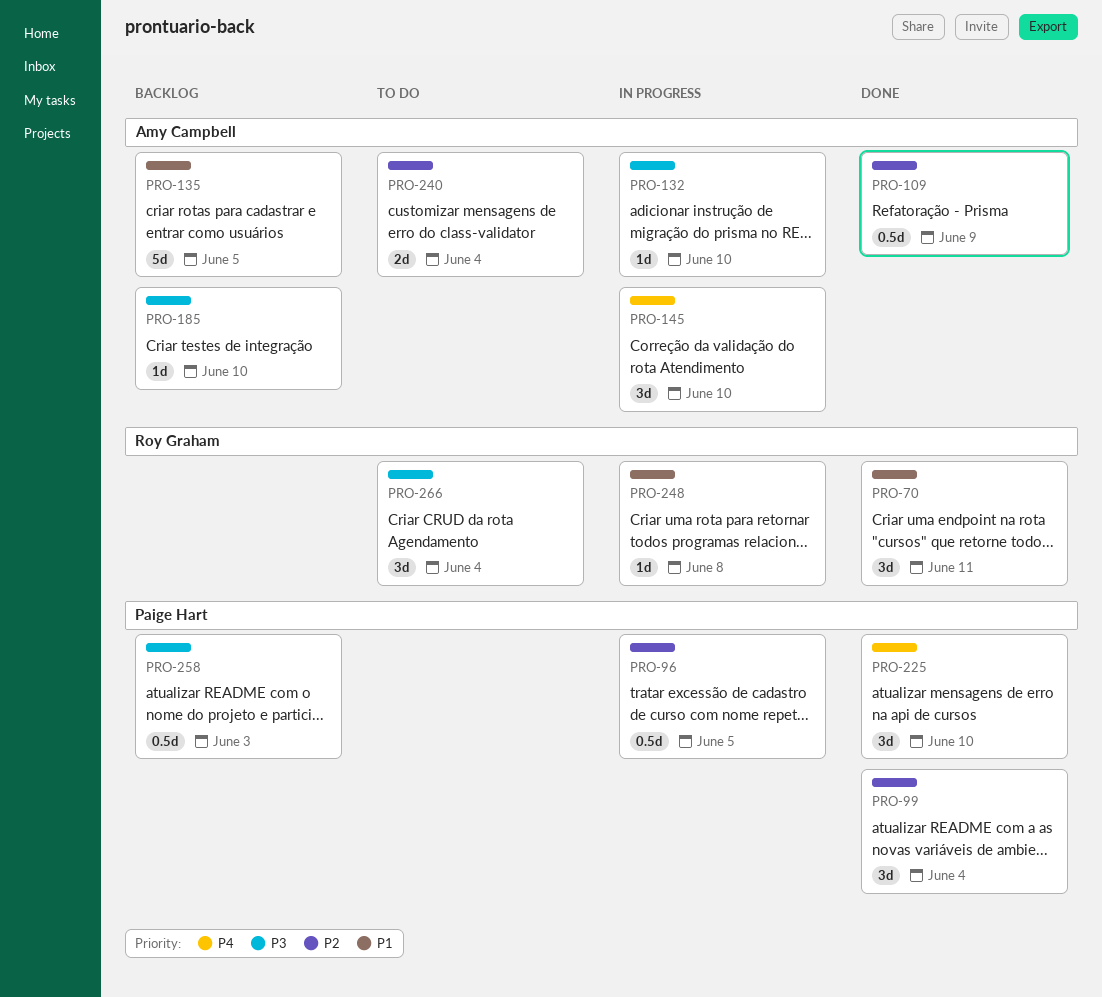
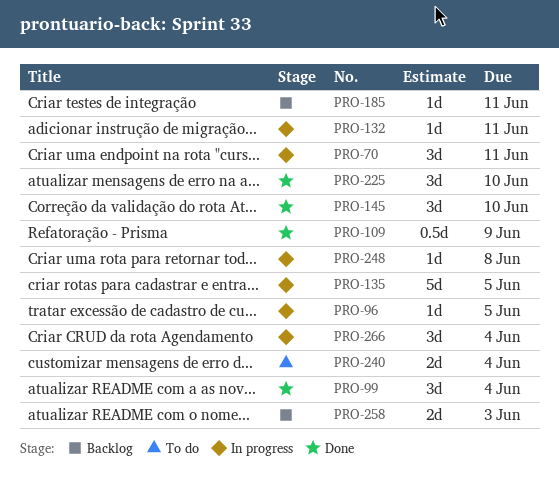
PRO-70, status: Done -> In progress
PRO-96, estimate: 0.5d -> 1d
PRO-132, due: Jun 10 -> Jun 11
PRO-135, status: Backlog -> In progress
PRO-145, status: In progress -> Done
PRO-185, due: Jun 10 -> Jun 11
PRO-258, estimate: 0.5d -> 2d
PRO-266, status: To do -> In progress

